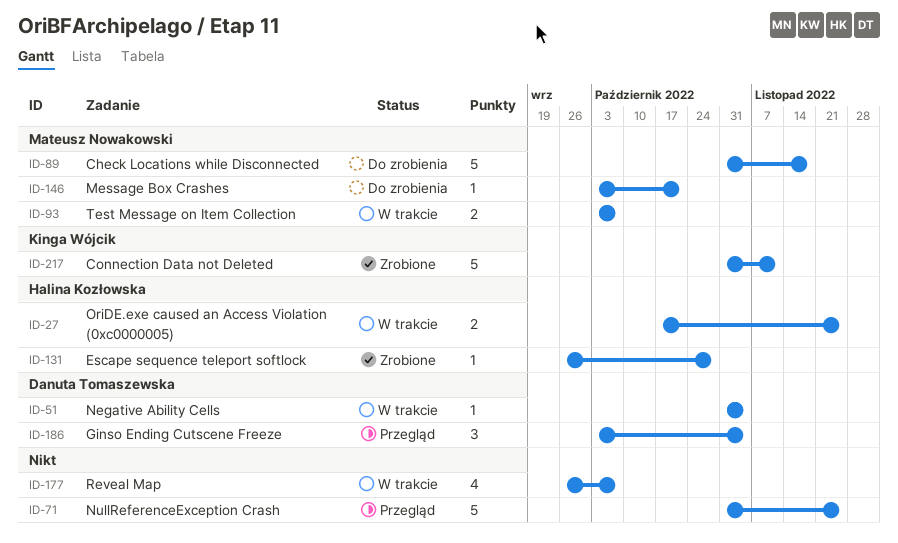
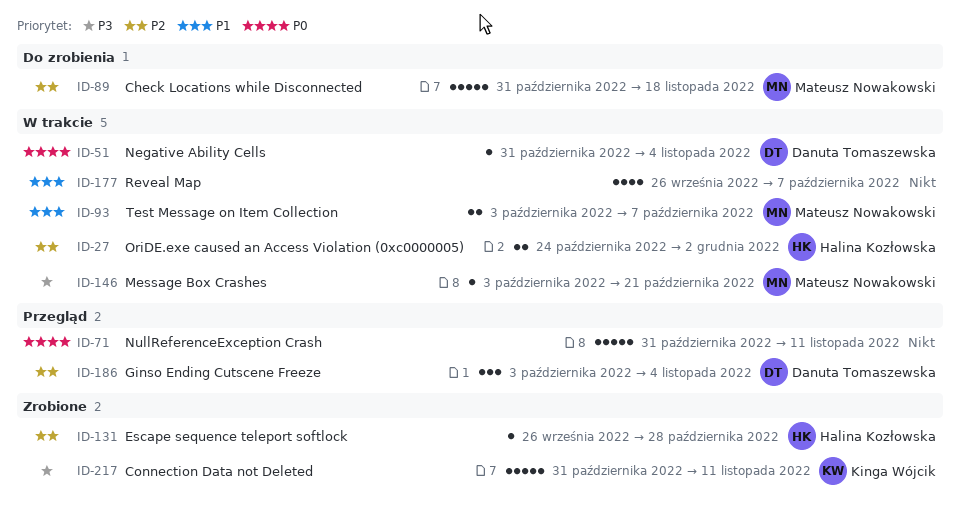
ID-27, start: Oct 17 -> Oct 24
ID-27, due: Nov 25 -> Dec 2
ID-71, due: Nov 25 -> Nov 11
ID-146, status: Do zrobienia -> W trakcie

